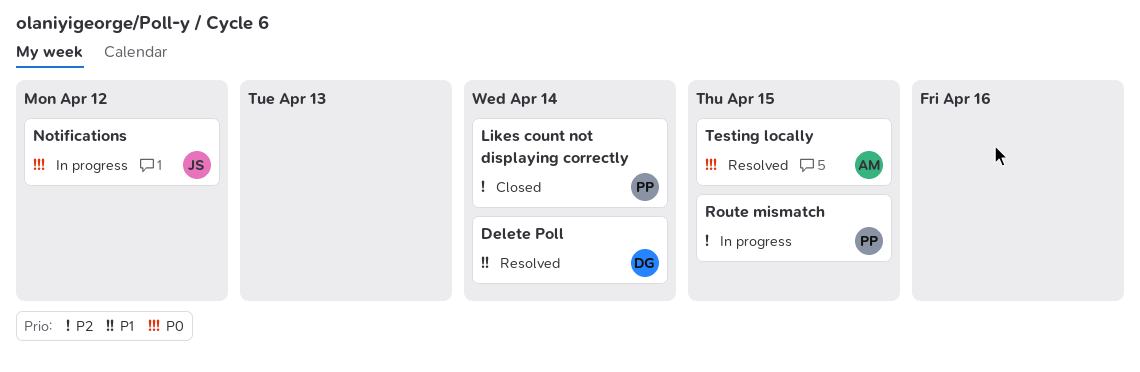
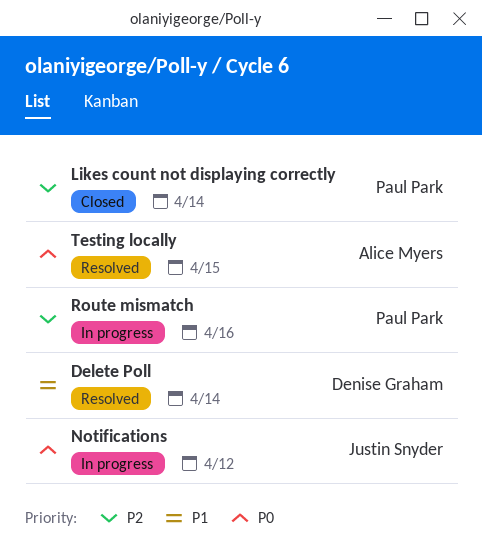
Route mismatch, due: Apr 15 -> Apr 16

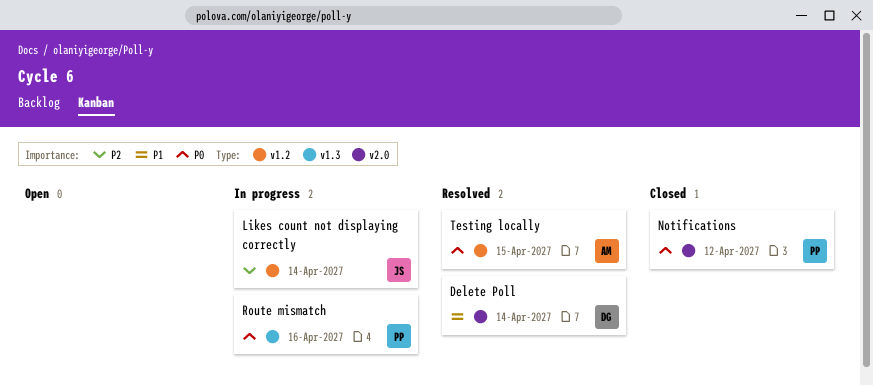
Likes count not displaying correctly, status: Closed -> In progress
Likes count not displaying correctly, owner: Paul Park -> Justin Snyder
Notifications, status: In progress -> Closed
Notifications, owner: Justin Snyder -> Paul Park
Route mismatch, priority: P2 -> P0

